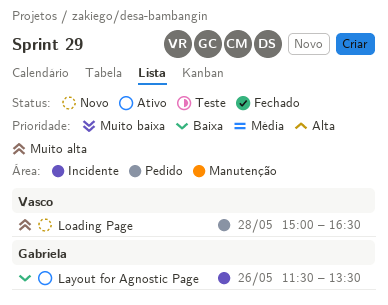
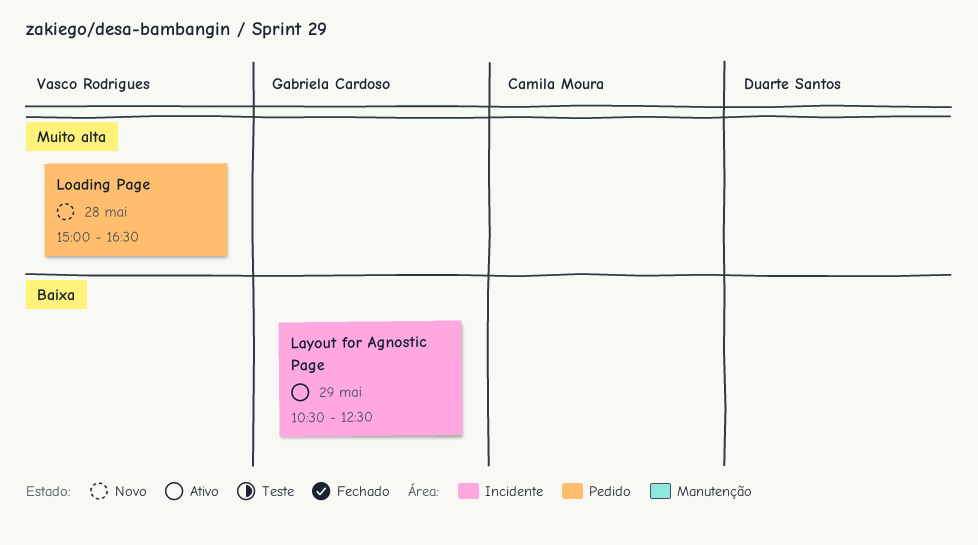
Layout for Agnostic Page, day: May 26 -> May 29
Layout for Agnostic Page, begins: 11:30 -> 10:30
Layout for Agnostic Page, ends: 13:30 -> 12:30

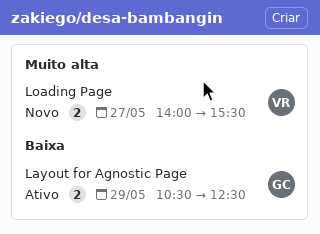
Loading Page, day: May 28 -> May 27
Loading Page, begins: 15:00 -> 14:00
Loading Page, ends: 16:30 -> 15:30

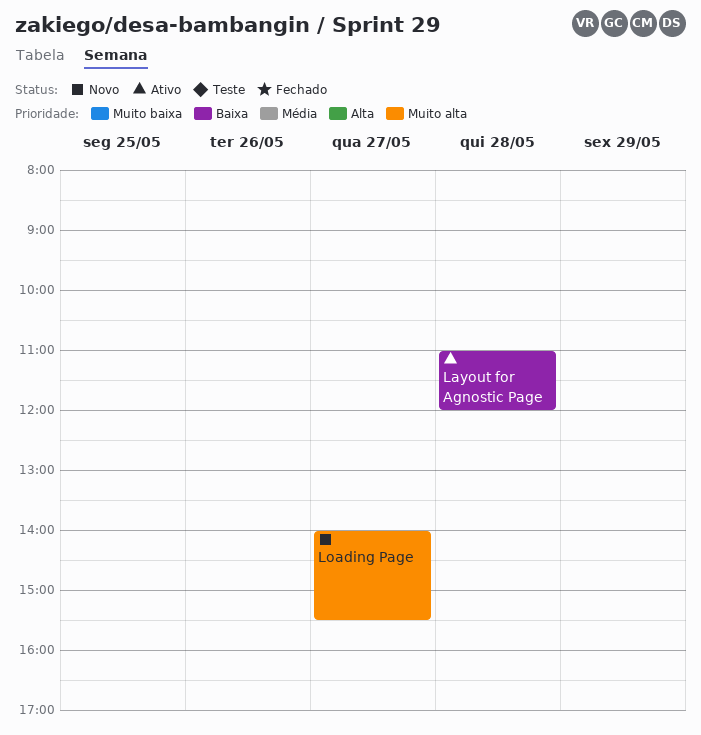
Layout for Agnostic Page, day: May 29 -> May 28
Layout for Agnostic Page, begins: 10:30 -> 11:00
Layout for Agnostic Page, ends: 12:30 -> 12:00

